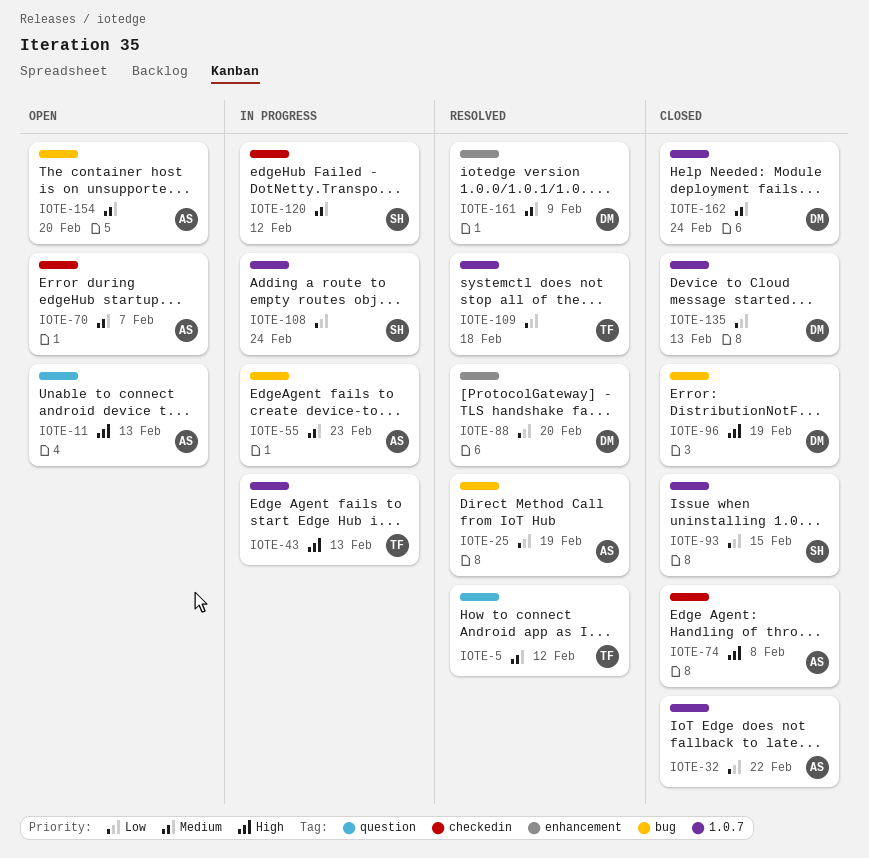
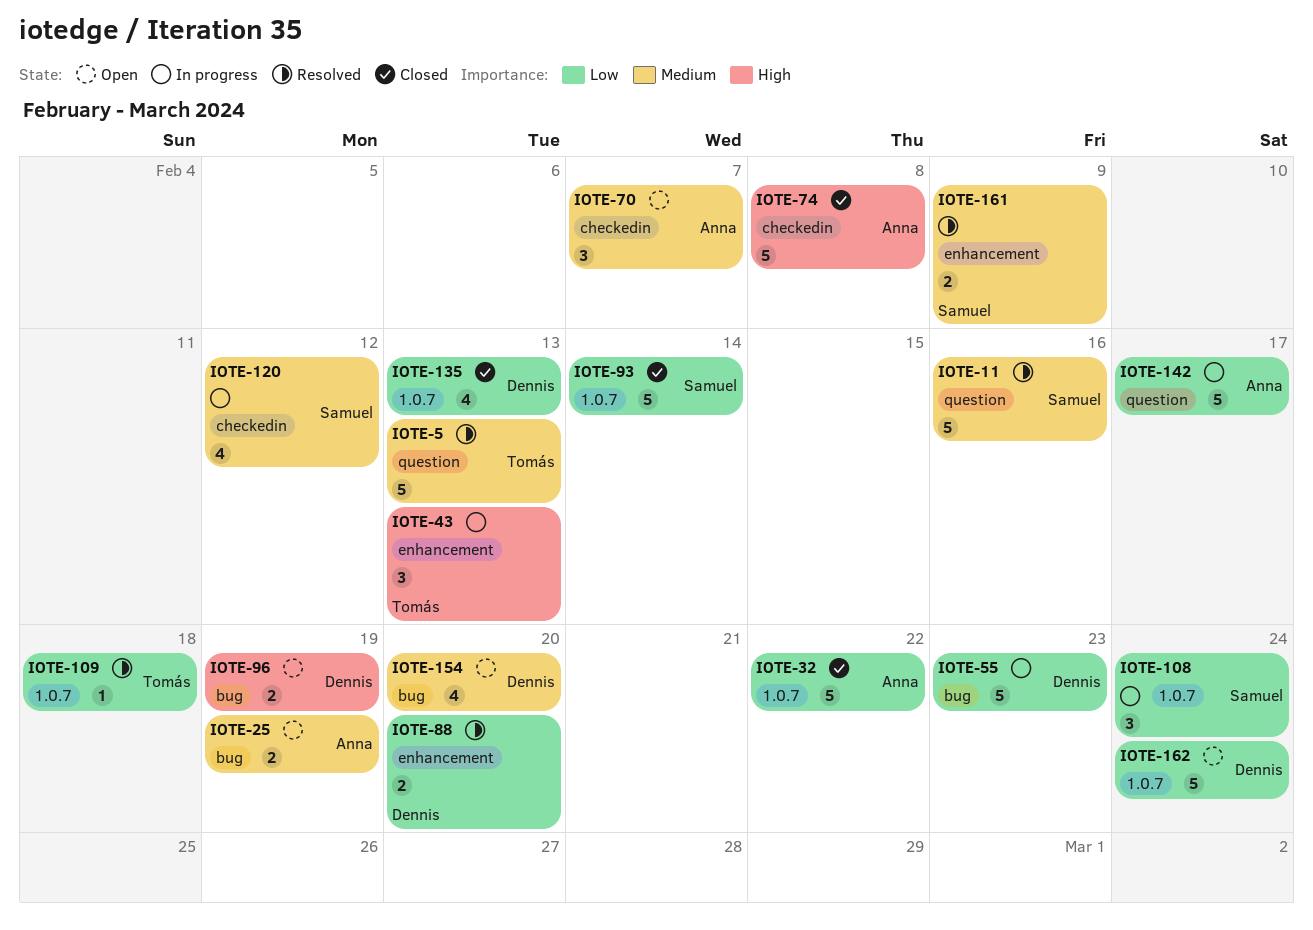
IOTE-5, due: Feb 12 -> Feb 13
IOTE-11, status: Open -> Resolved
IOTE-11, owner: Anna -> Samuel
IOTE-11, priority: High -> Medium
IOTE-11, due: Feb 13 -> Feb 16
IOTE-25, status: Resolved -> Open
IOTE-25, priority: Low -> Medium
IOTE-43, label: 1.0.7 -> enhancement
IOTE-55, owner: Anna -> Dennis
IOTE-55, priority: Medium -> Low
IOTE-93, due: Feb 15 -> Feb 14
IOTE-96, status: Closed -> Open
IOTE-142: none -> present
IOTE-154, owner: Anna -> Dennis
IOTE-161, owner: Dennis -> Samuel
IOTE-162, status: Closed -> Open
IOTE-162, priority: Medium -> Low

